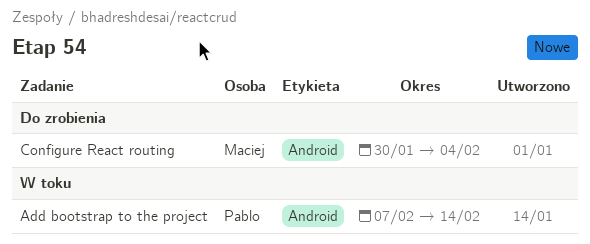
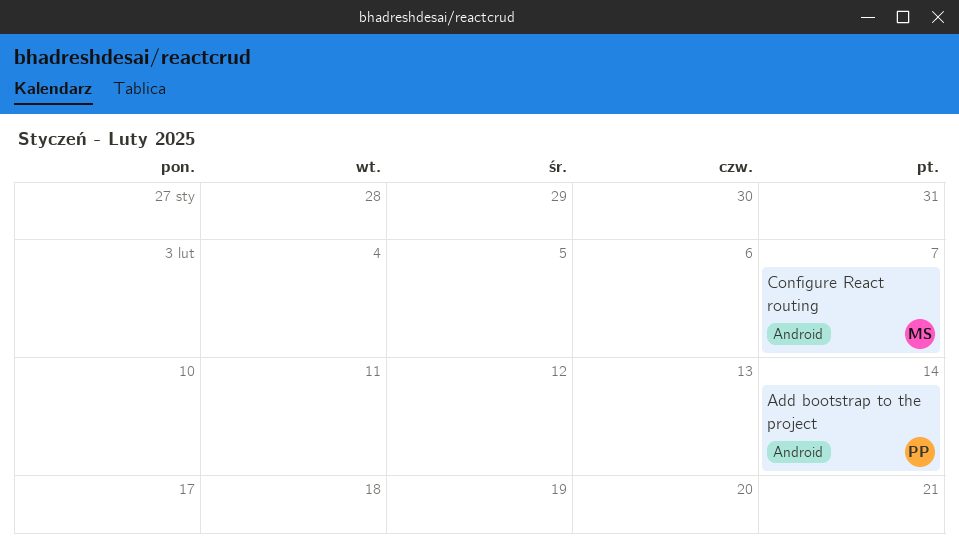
Configure React routing, due: Feb 4 -> Feb 7

